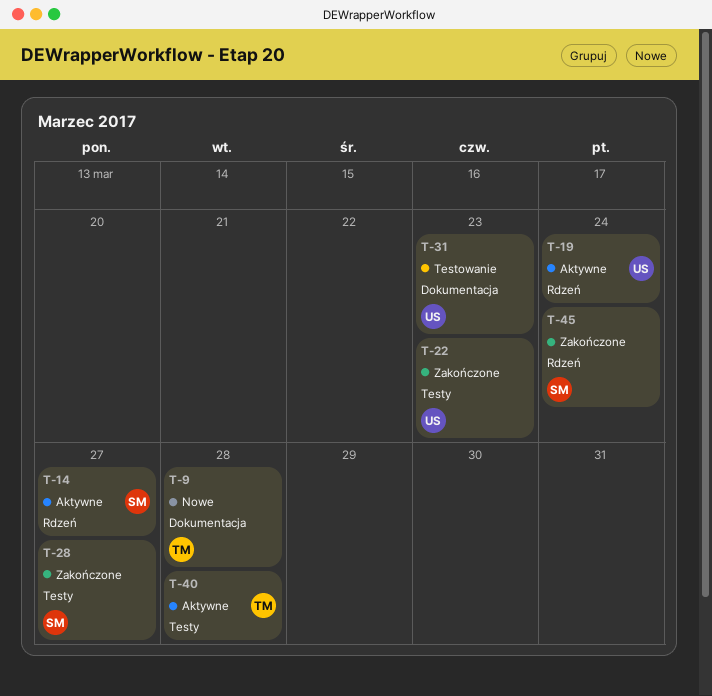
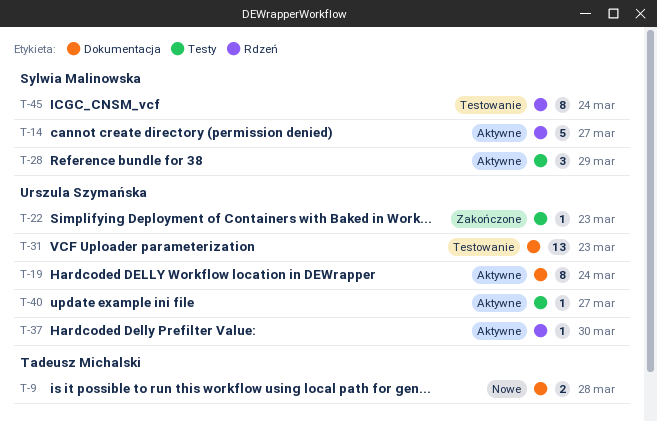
T-19, label: Rdzeń -> Dokumentacja
T-28, status: Zakończone -> Aktywne
T-28, due: Mar 27 -> Mar 29
T-37: none -> present
T-40, owner: Tadeusz Michalski -> Urszula Szymańska
T-40, due: Mar 28 -> Mar 27
T-45, status: Zakończone -> Testowanie

